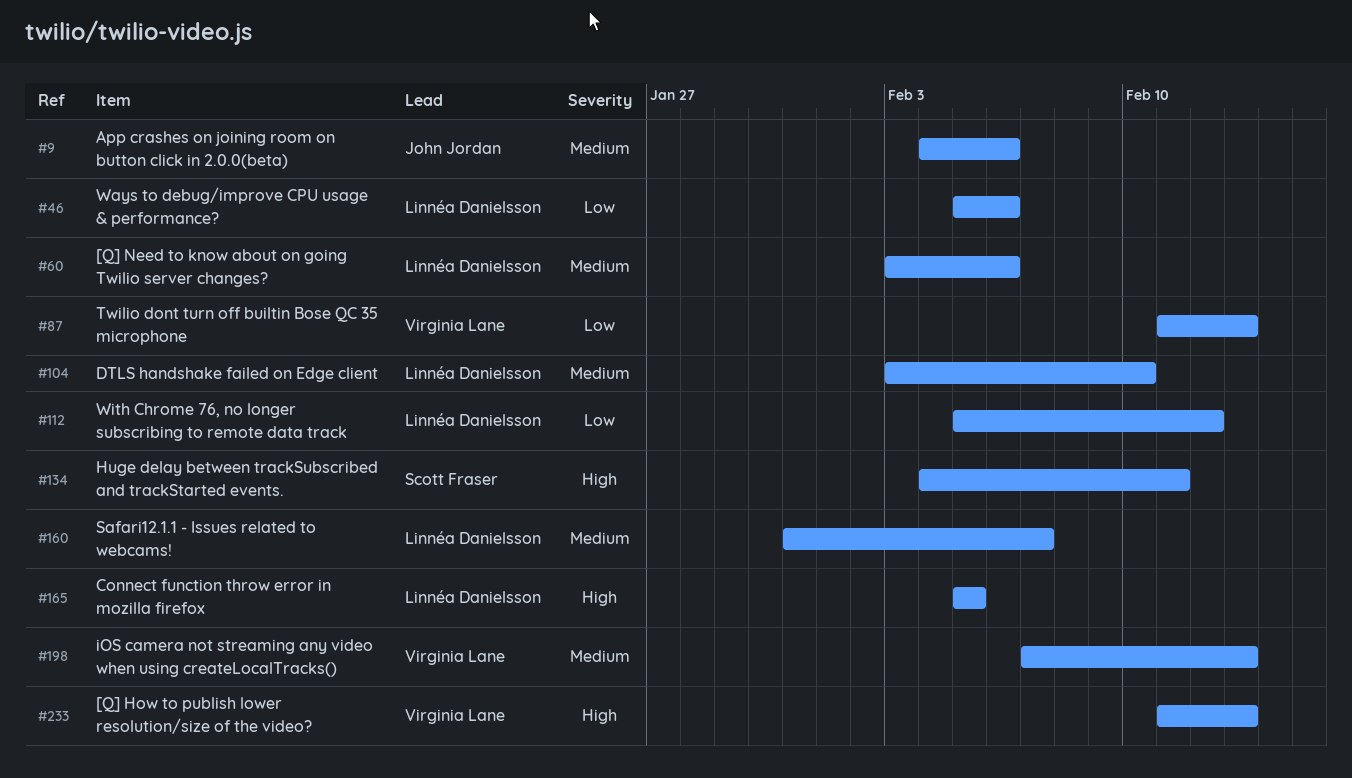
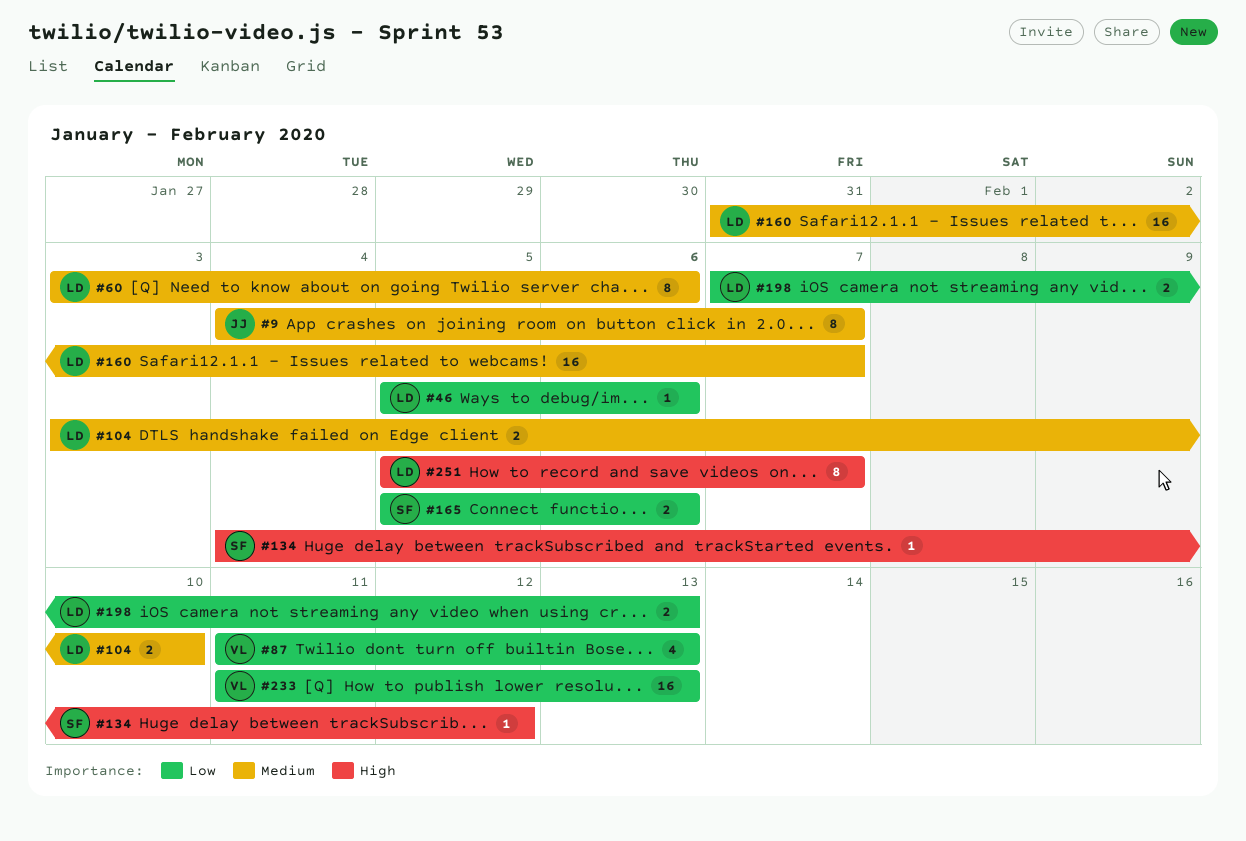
#9, due: Feb 6 -> Feb 7
#112: present -> none
#134, due: Feb 11 -> Feb 12
#165, owner: Linnéa Danielsson -> Scott Fraser
#165, priority: High -> Low
#165, due: Feb 5 -> Feb 6
#198, owner: Virginia Lane -> Linnéa Danielsson
#198, priority: Medium -> Low
#233, priority: High -> Low
#251: none -> present

